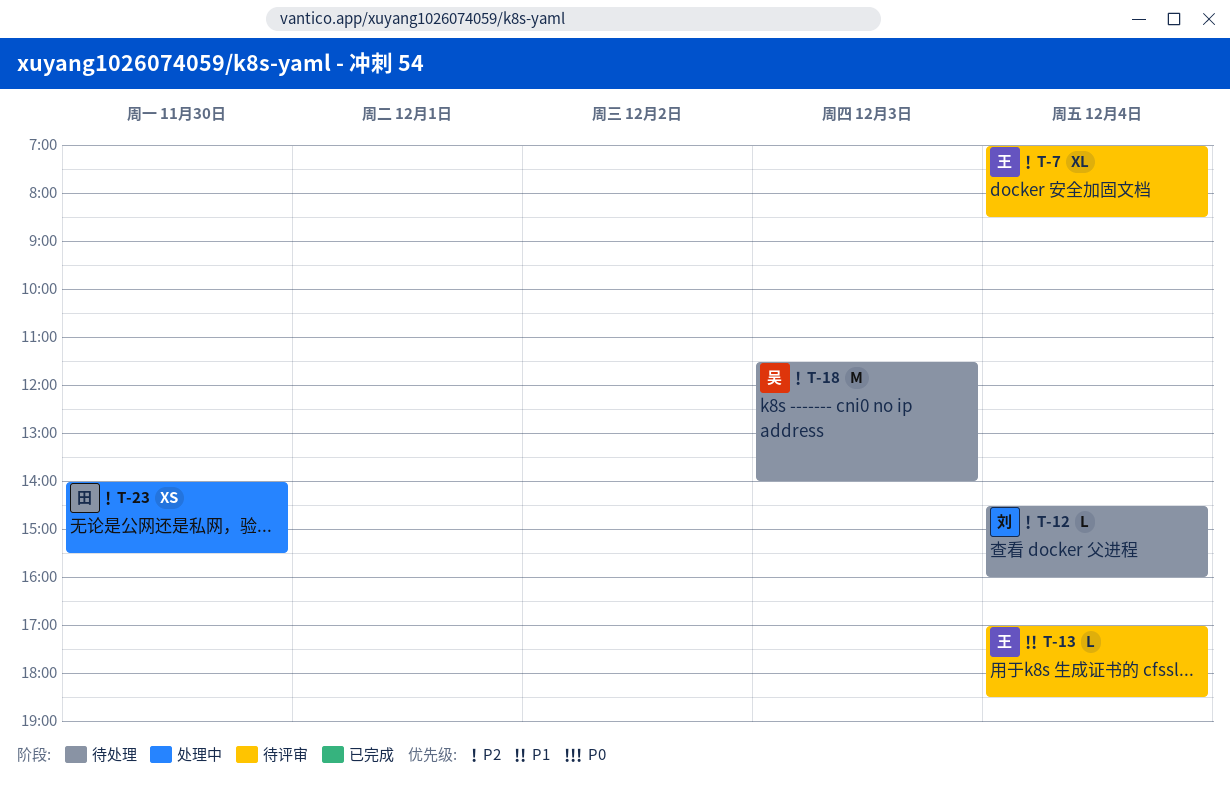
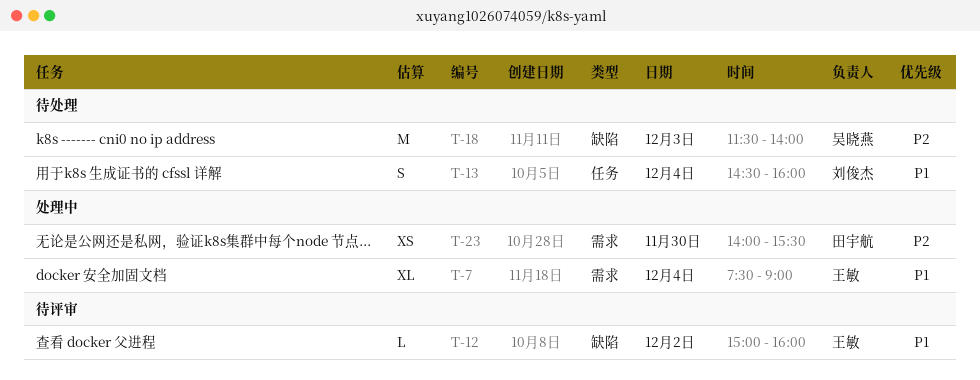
T-7, status: 待评审 -> 处理中
T-7, priority: P2 -> P1
T-7, begins: 07:00 -> 07:30
T-7, ends: 08:30 -> 09:00
T-12, status: 待处理 -> 待评审
T-12, owner: 刘俊杰 -> 王敏
T-12, priority: P2 -> P1
T-12, day: Dec 4 -> Dec 2
T-12, begins: 14:30 -> 15:00
T-13, status: 待评审 -> 待处理
T-13, owner: 王敏 -> 刘俊杰
T-13, estimate: L -> S
T-13, begins: 17:00 -> 14:30
T-13, ends: 18:30 -> 16:00

